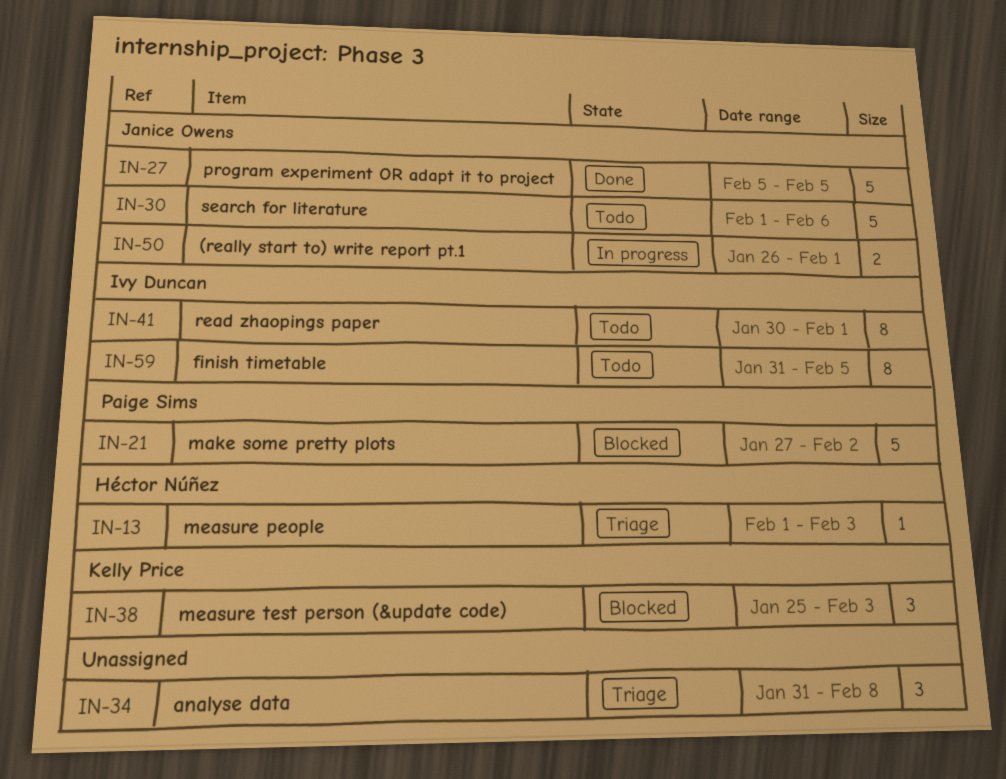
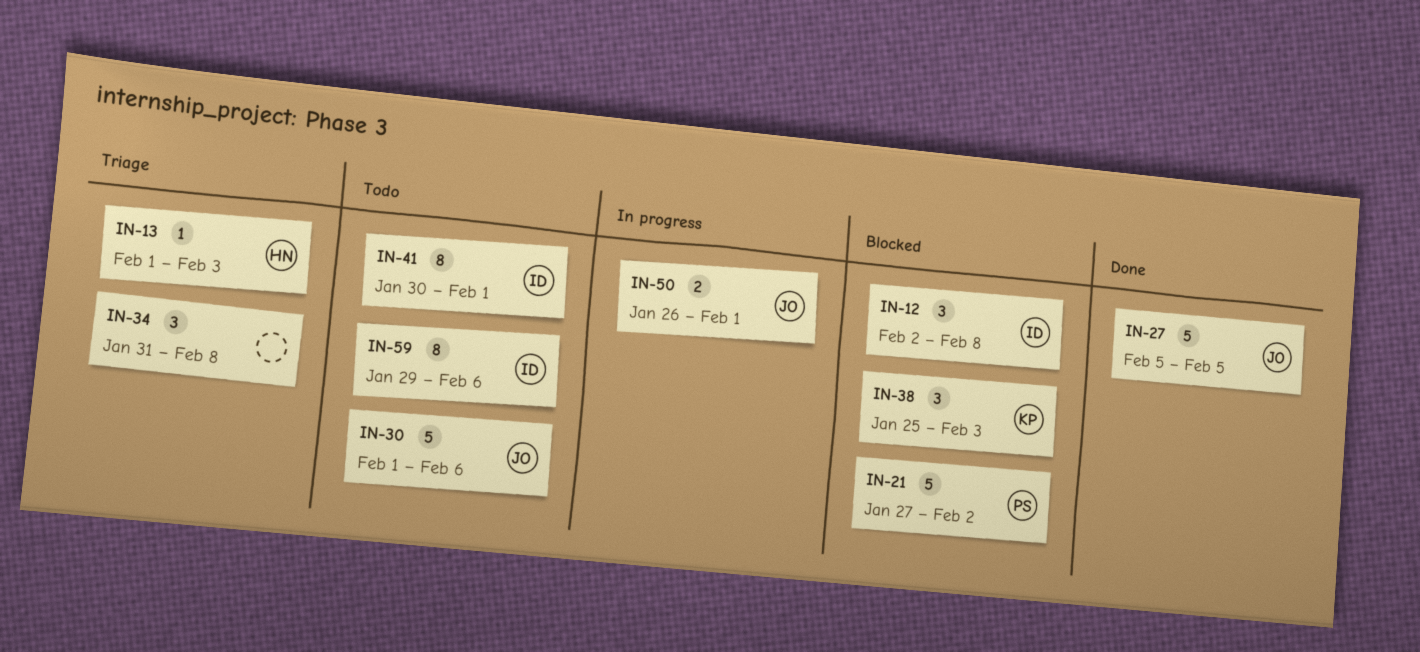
IN-12: none -> present
IN-59, start: Jan 31 -> Jan 29
IN-59, due: Feb 5 -> Feb 6

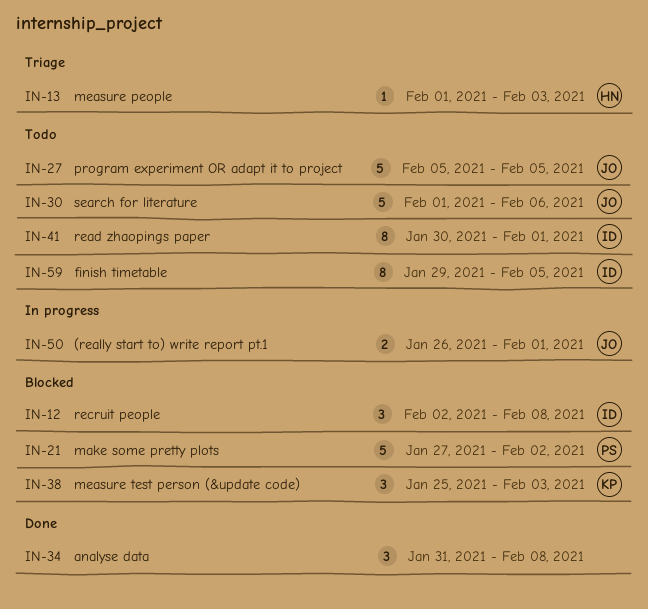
IN-27, status: Done -> Todo
IN-34, status: Triage -> Done
IN-59, due: Feb 6 -> Feb 5

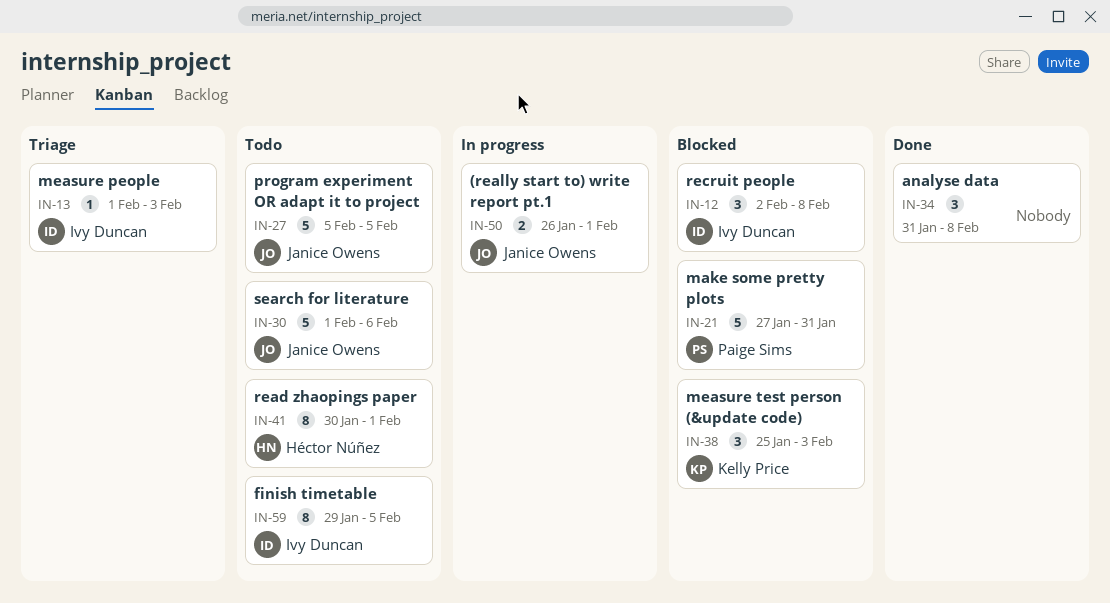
IN-13, owner: Héctor Núñez -> Ivy Duncan
IN-21, due: Feb 2 -> Jan 31
IN-41, owner: Ivy Duncan -> Héctor Núñez

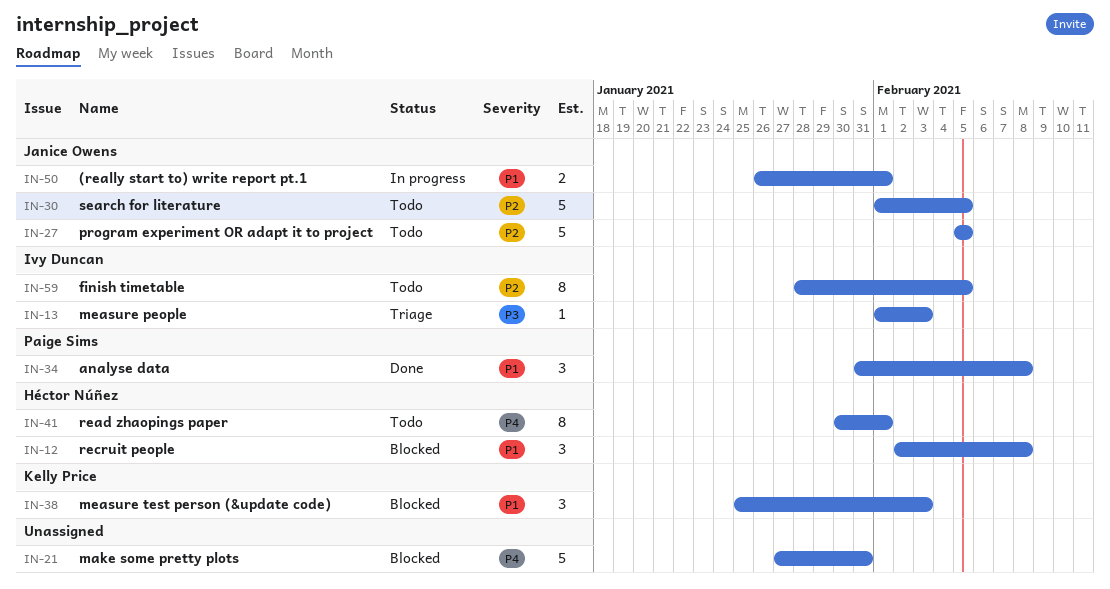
IN-12, owner: Ivy Duncan -> Héctor Núñez
IN-21, owner: Paige Sims -> none
IN-30, due: Feb 6 -> Feb 5
IN-34, owner: none -> Paige Sims
IN-59, start: Jan 29 -> Jan 28

